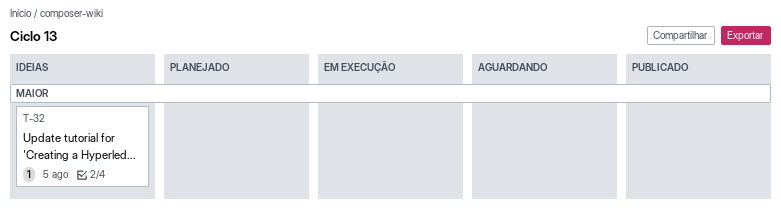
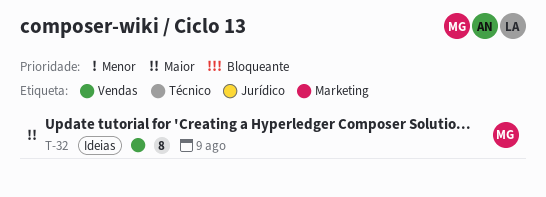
T-32, estimate: 1 -> 8
T-32, due: Aug 5 -> Aug 9

